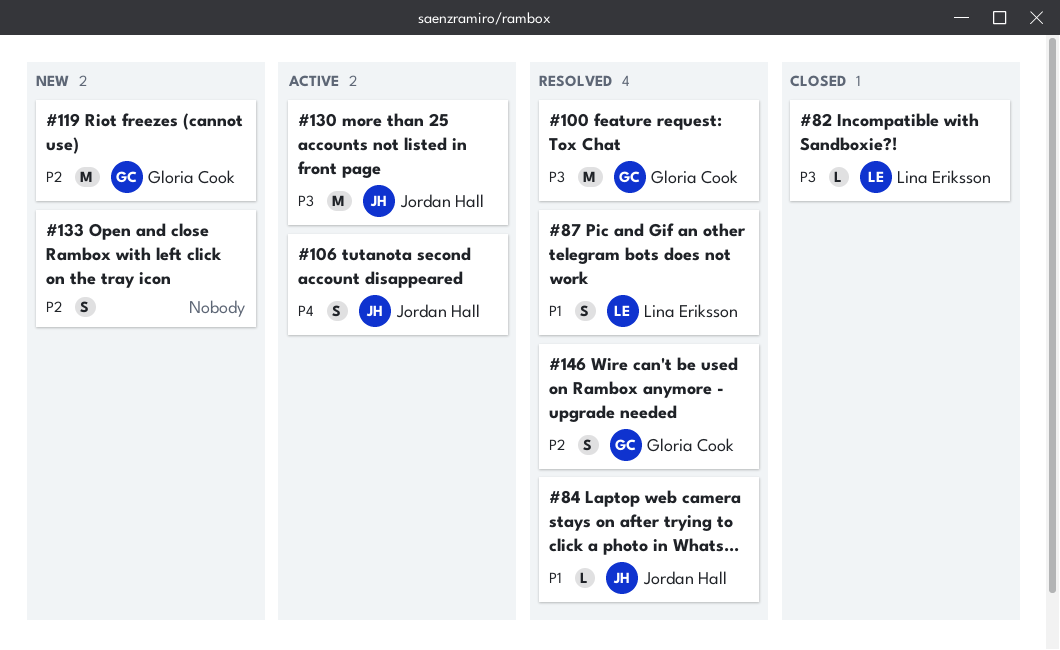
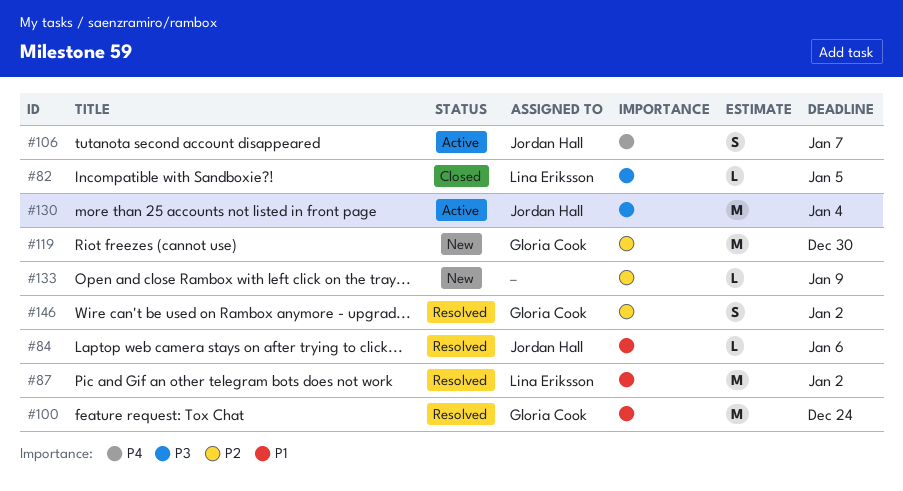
#87, estimate: S -> M
#100, priority: P3 -> P1
#133, estimate: S -> L

